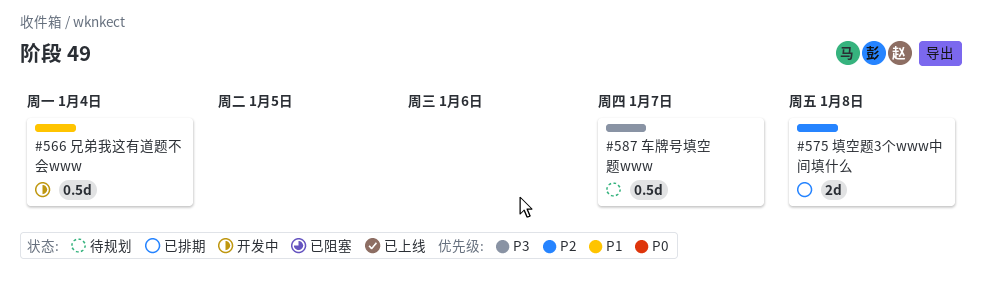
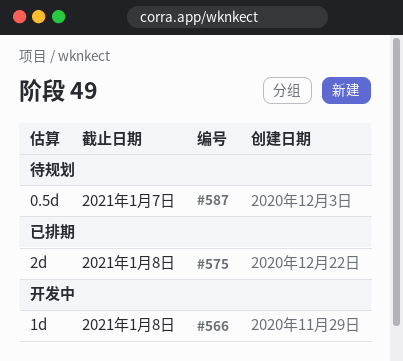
#566, estimate: 0.5d -> 1d
#566, due: Jan 4 -> Jan 8

